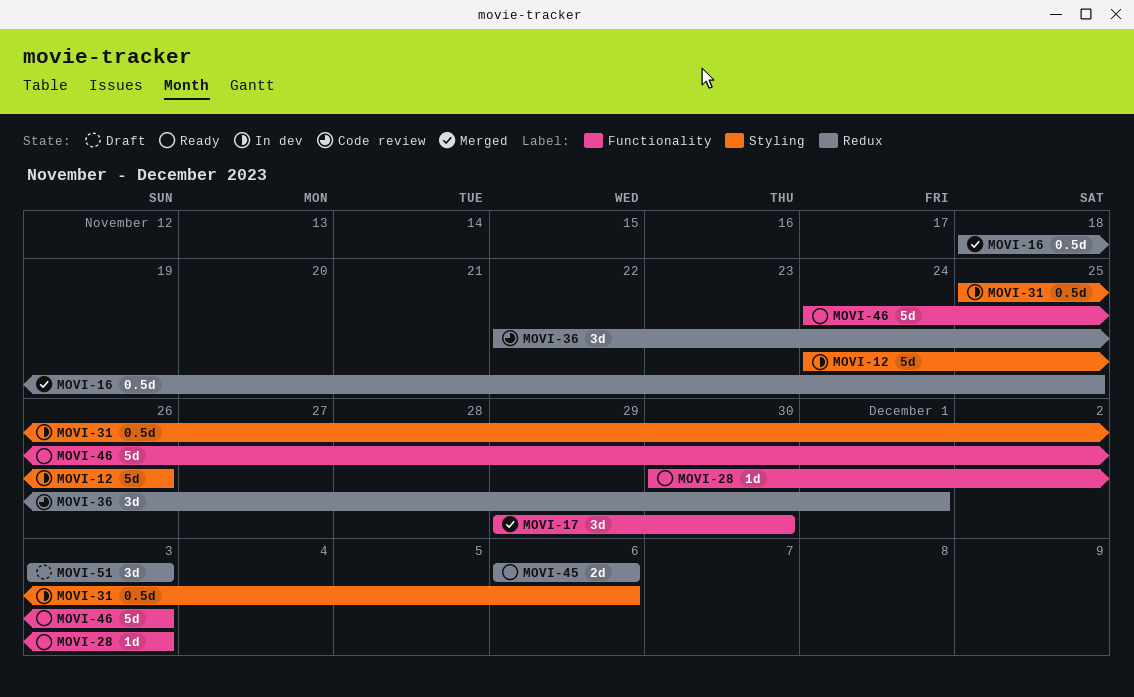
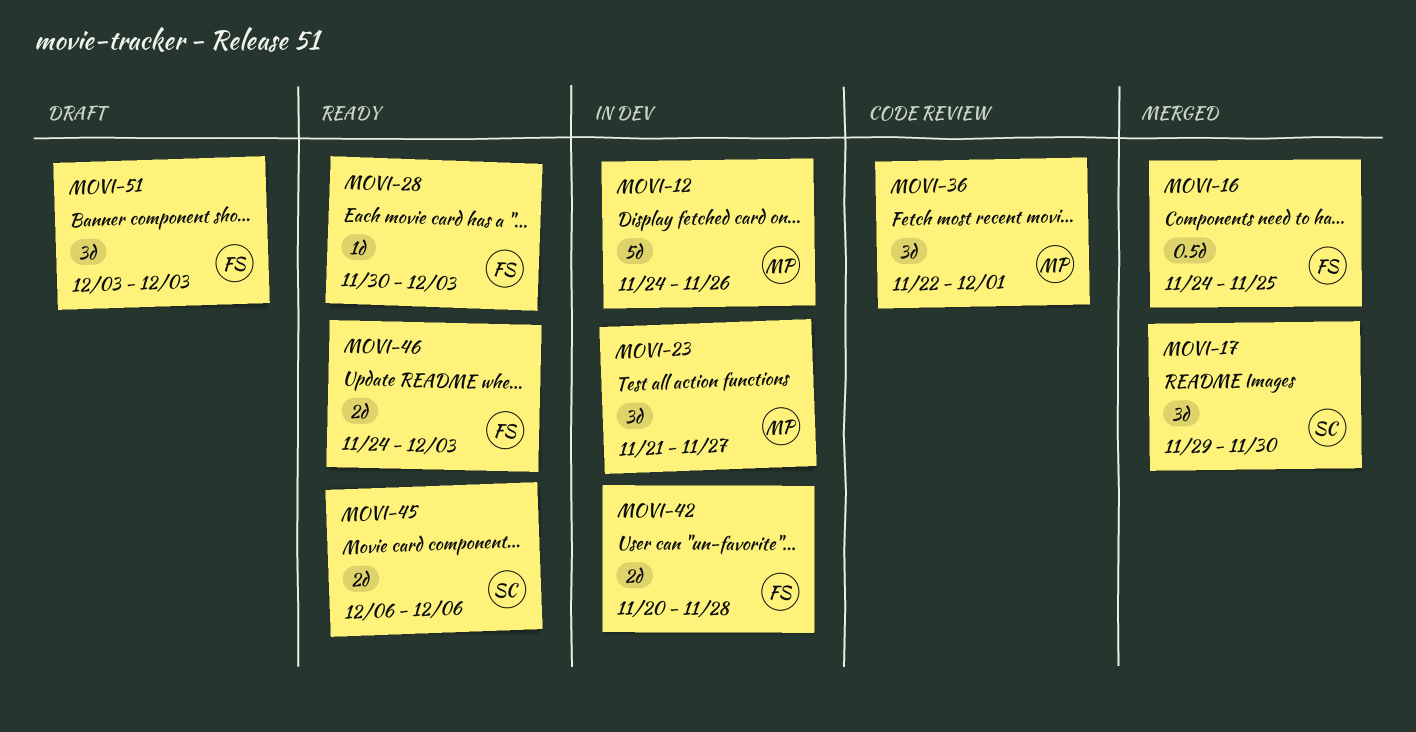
MOVI-16, start: Nov 18 -> Nov 24
MOVI-23: none -> present
MOVI-31: present -> none
MOVI-42: none -> present
MOVI-46, estimate: 5d -> 2d

